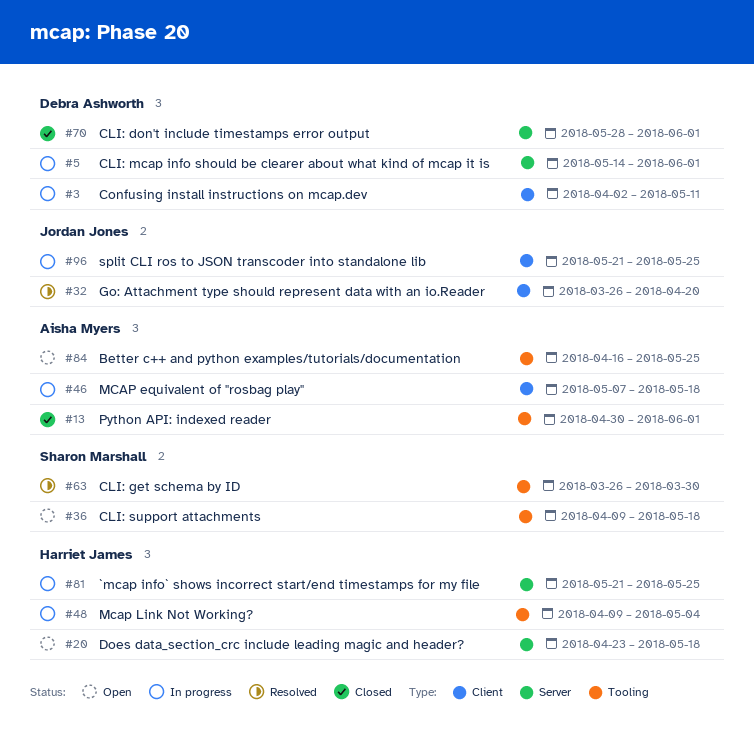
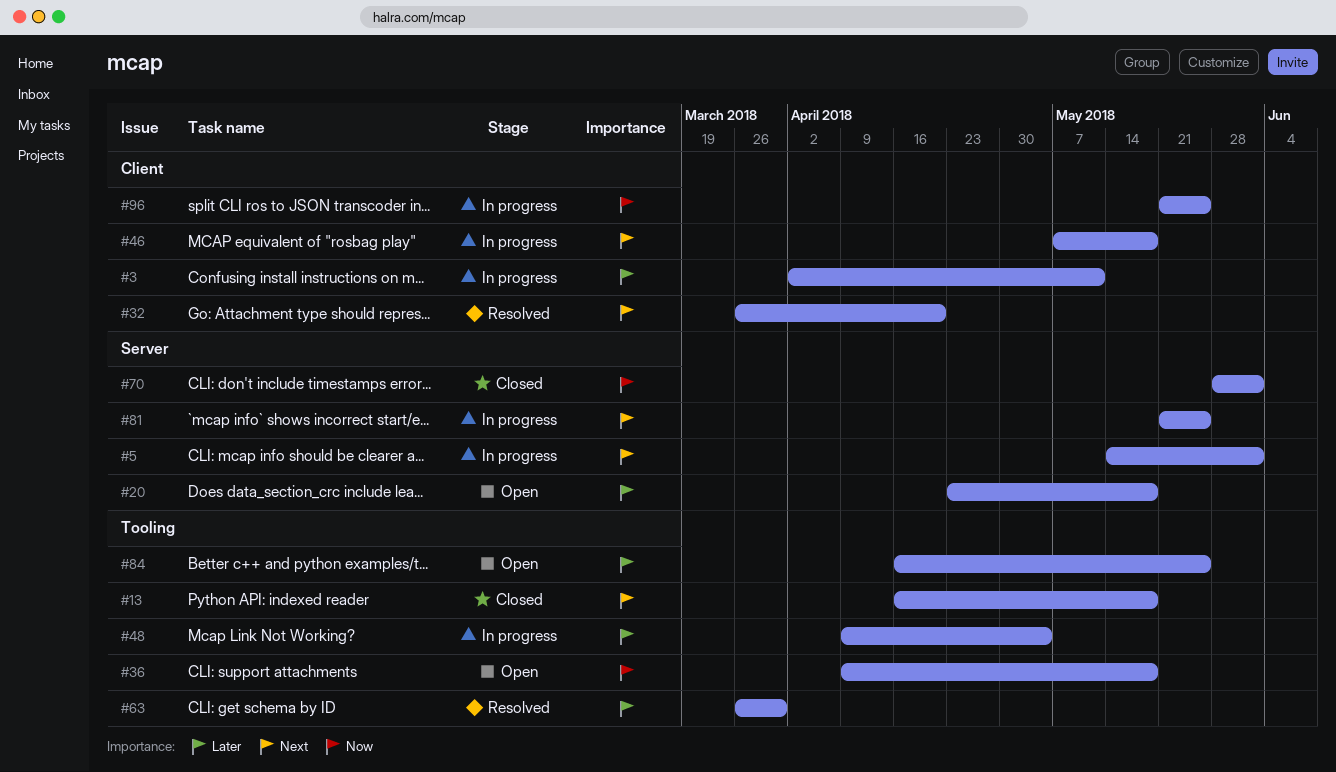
#13, start: Apr 30 -> Apr 16
#13, due: Jun 1 -> May 18

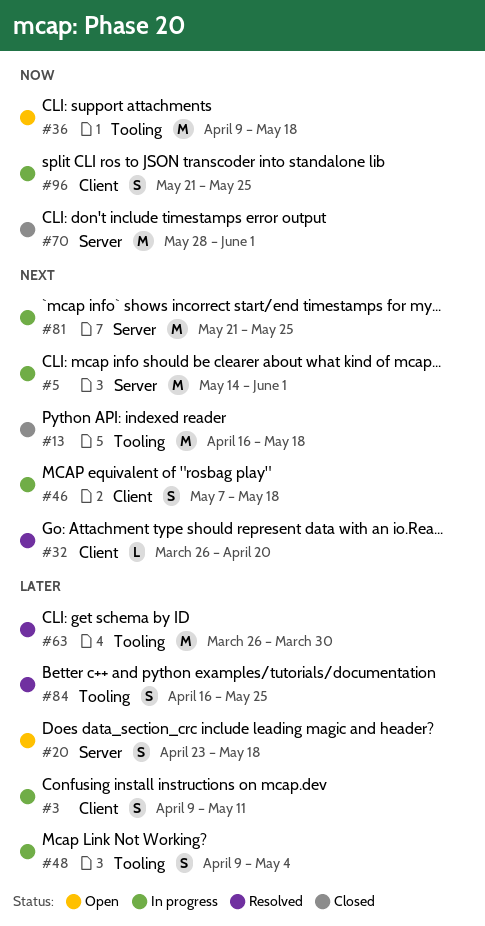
#3, start: Apr 2 -> Apr 9
#84, status: Open -> Resolved

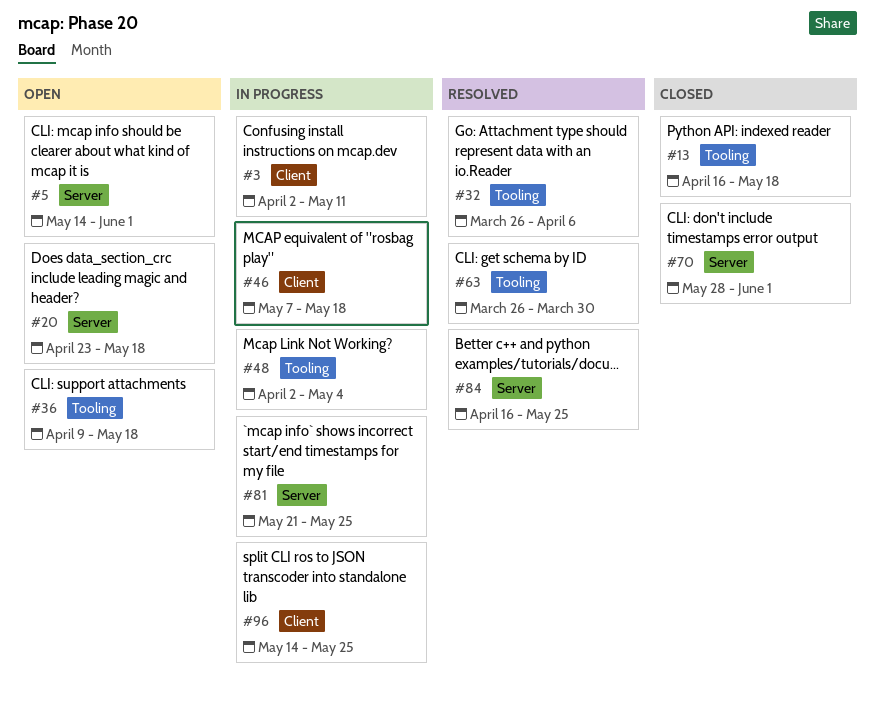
#3, start: Apr 9 -> Apr 2
#5, status: In progress -> Open
#32, label: Client -> Tooling
#32, due: Apr 20 -> Apr 6
#48, start: Apr 9 -> Apr 2
#84, label: Tooling -> Server
#96, start: May 21 -> May 14

